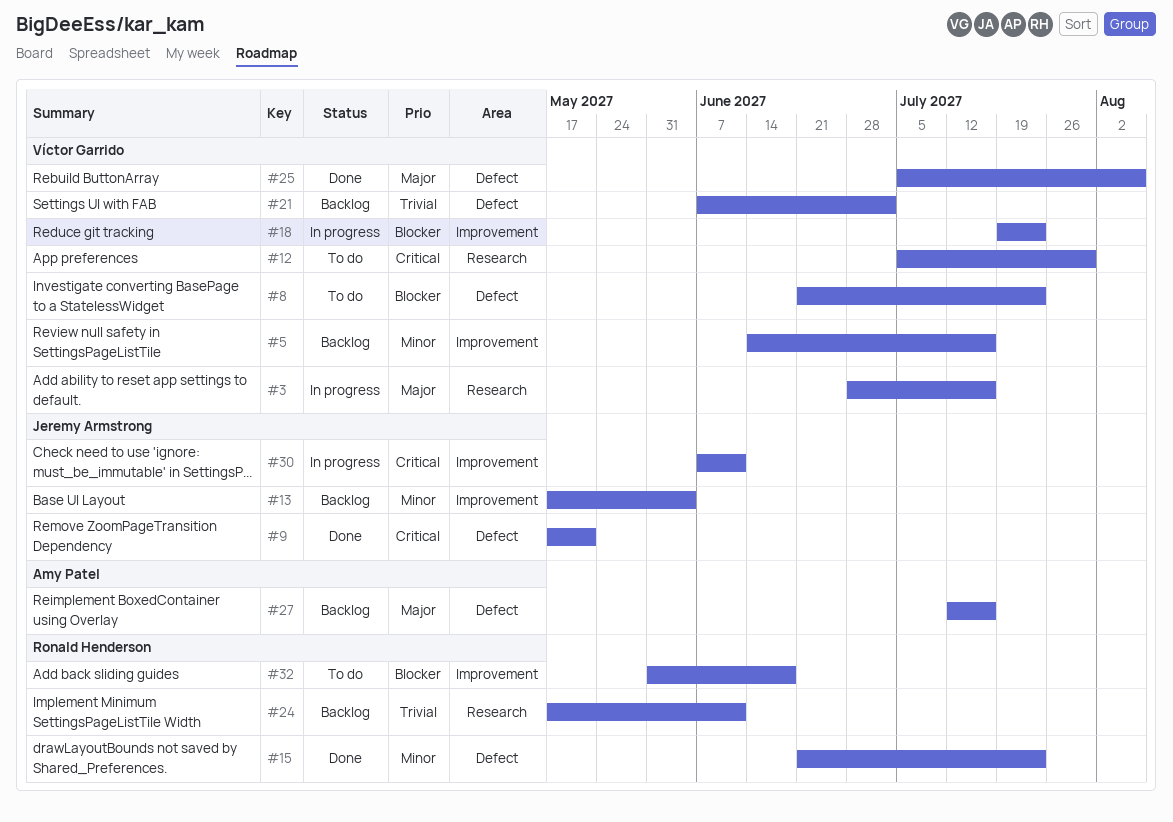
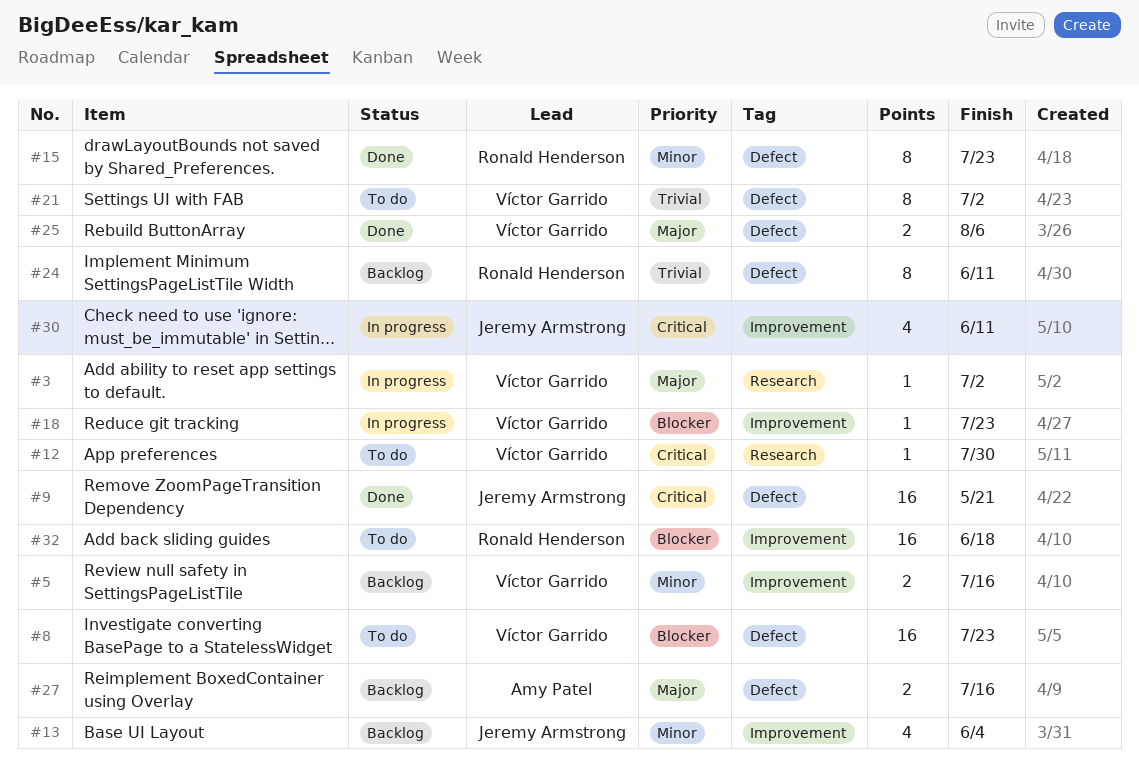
#3, due: Jul 16 -> Jul 2
#21, status: Backlog -> To do
#24, label: Research -> Defect

